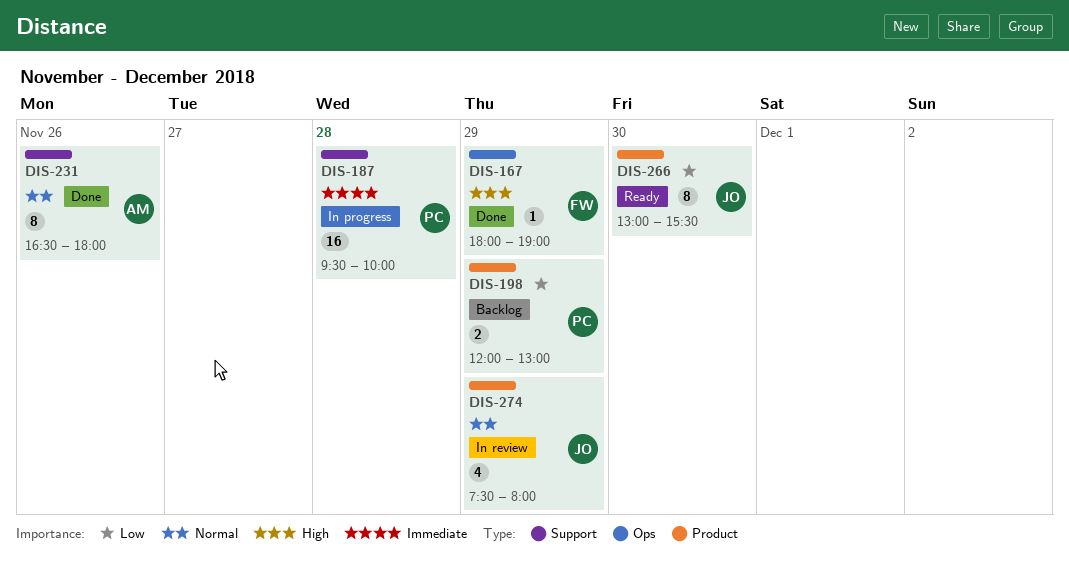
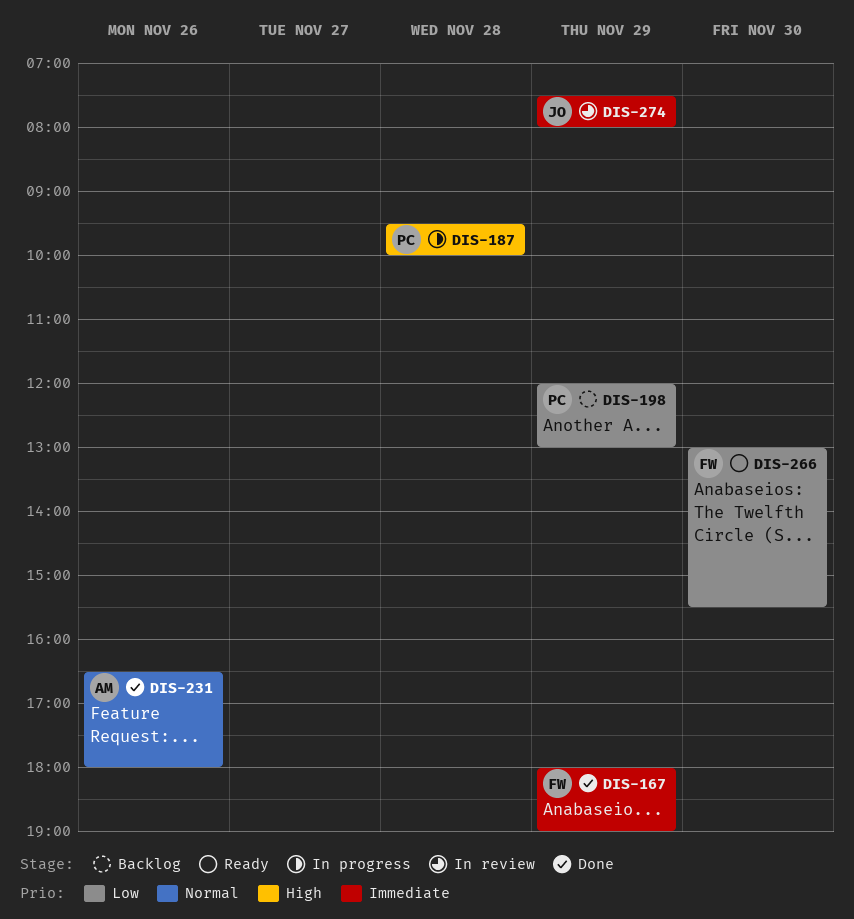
DIS-167, priority: High -> Immediate
DIS-187, priority: Immediate -> High
DIS-266, owner: JO -> FW
DIS-274, priority: Normal -> Immediate

